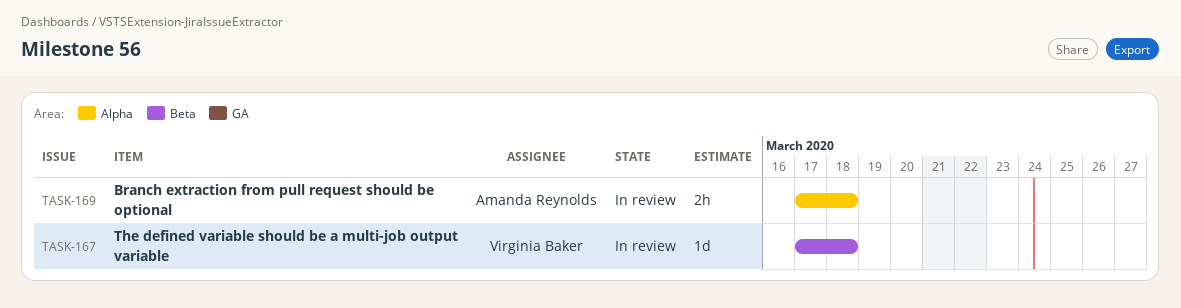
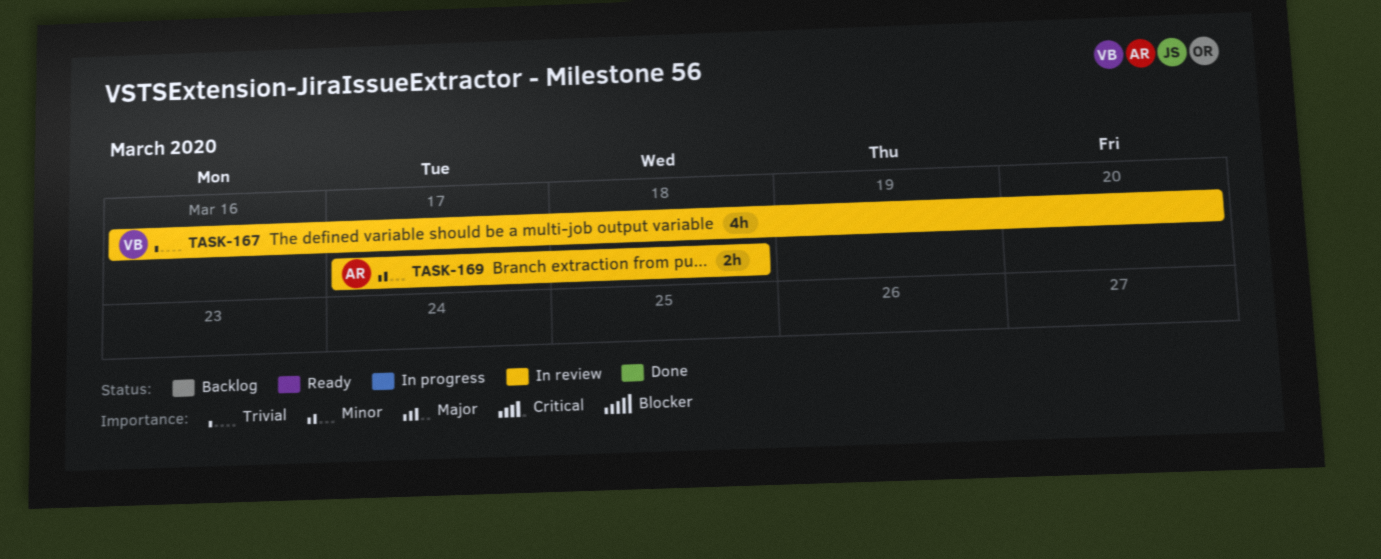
TASK-167, estimate: 1d -> 4h
TASK-167, start: Mar 17 -> Mar 16
TASK-167, due: Mar 18 -> Mar 20

